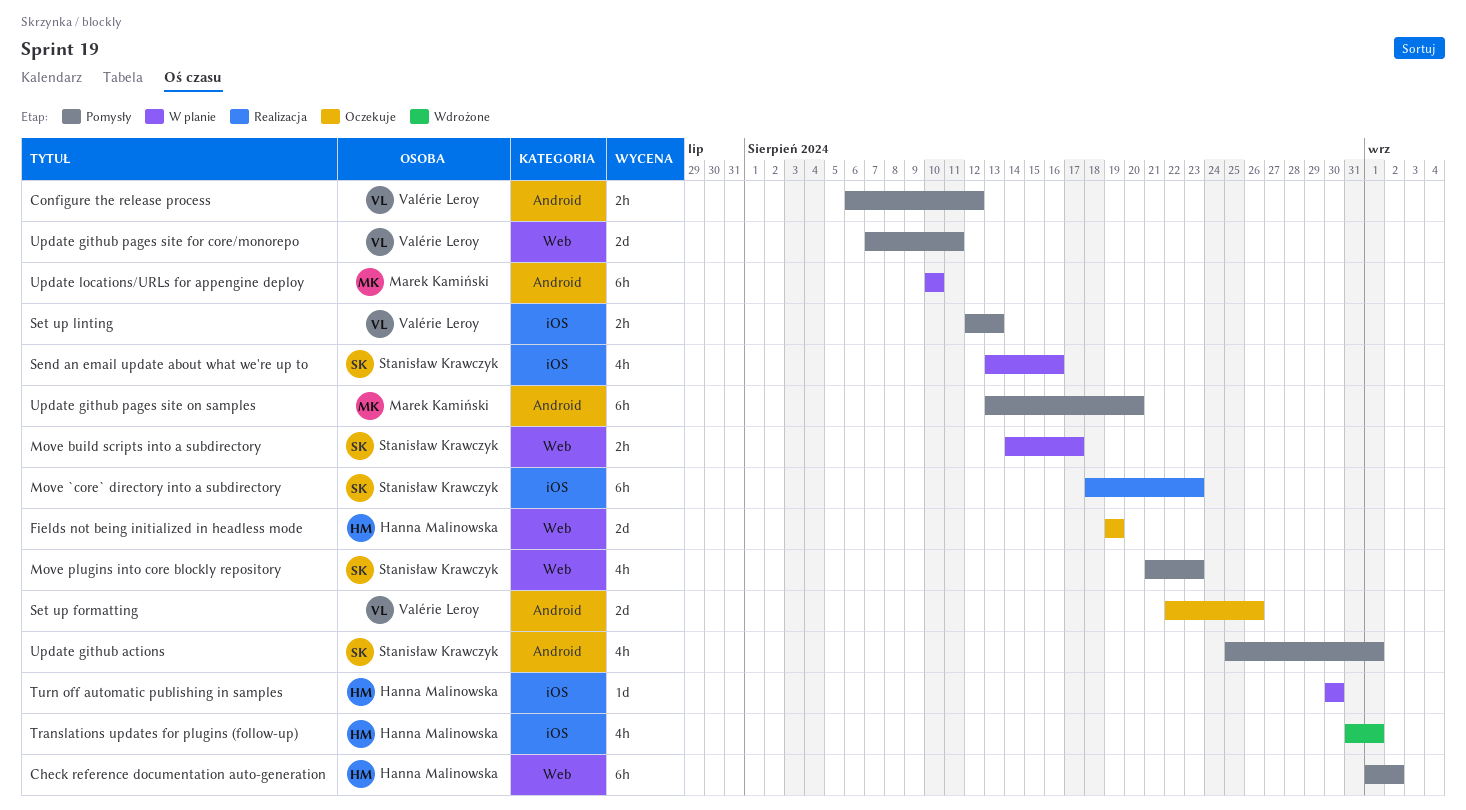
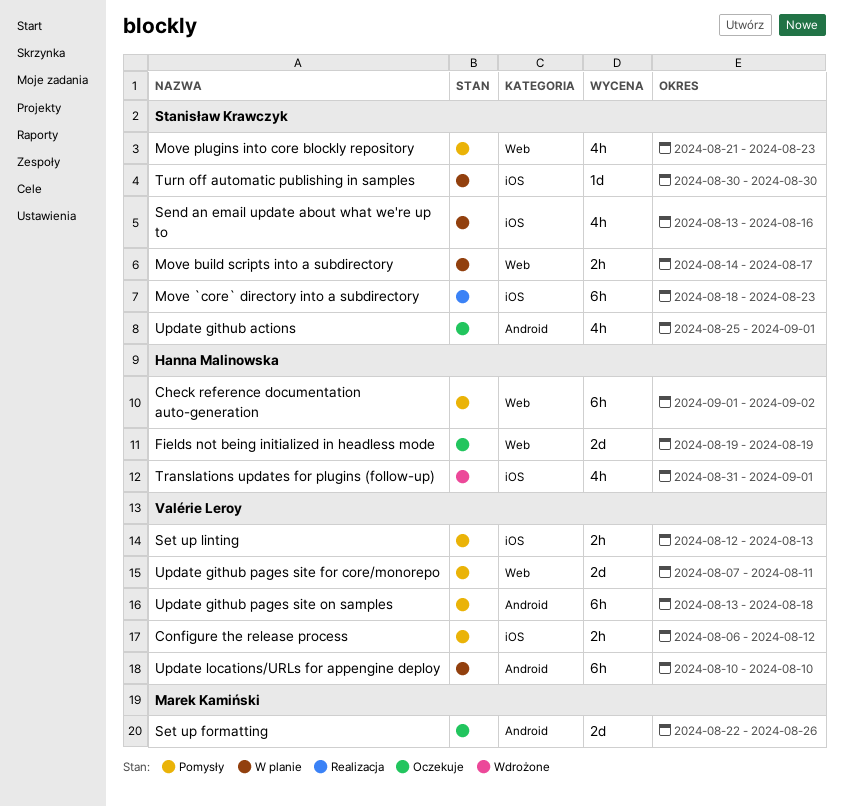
Configure the release process, label: Android -> iOS
Set up formatting, owner: Valérie Leroy -> Marek Kamiński
Turn off automatic publishing in samples, owner: Hanna Malinowska -> Stanisław Krawczyk
Update github actions, status: Pomysły -> Oczekuje
Update github pages site on samples, owner: Marek Kamiński -> Valérie Leroy
Update github pages site on samples, due: Aug 20 -> Aug 18
Update locations/URLs for appengine deploy, owner: Marek Kamiński -> Valérie Leroy

